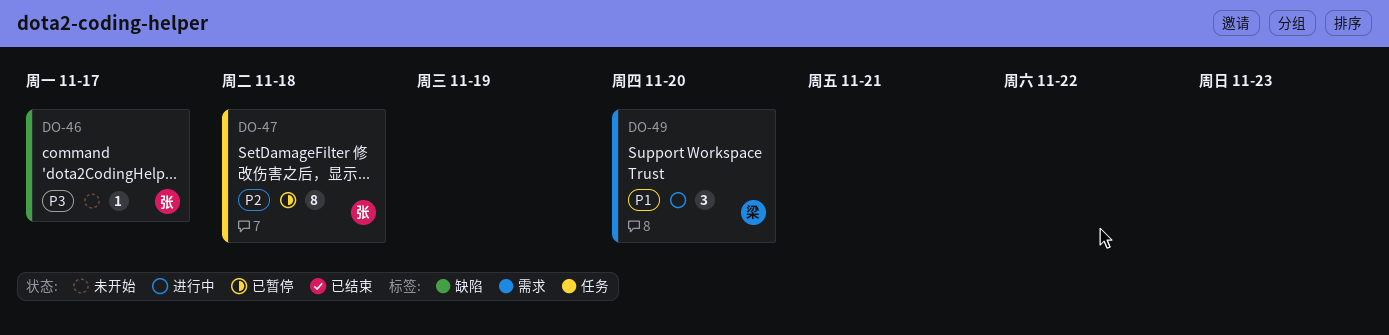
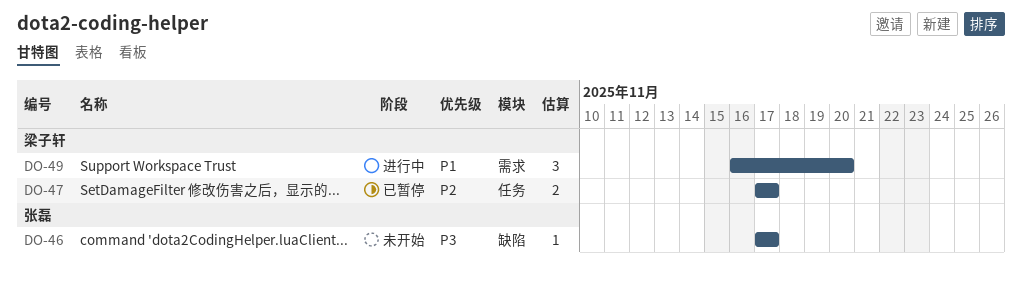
DO-47, owner: 张磊 -> 梁子轩
DO-47, estimate: 8 -> 2
DO-47, due: Nov 18 -> Nov 17

